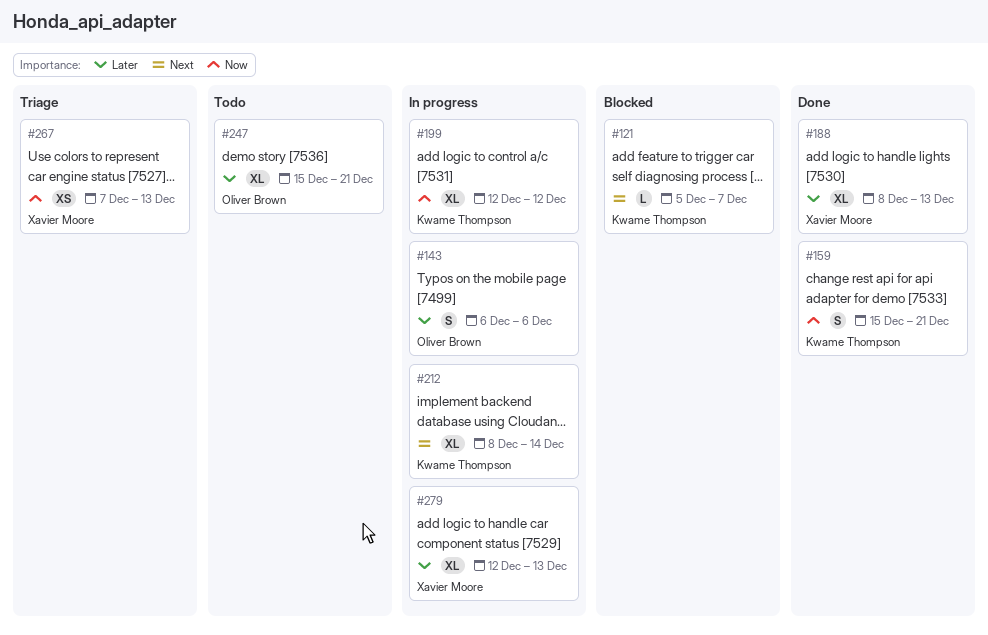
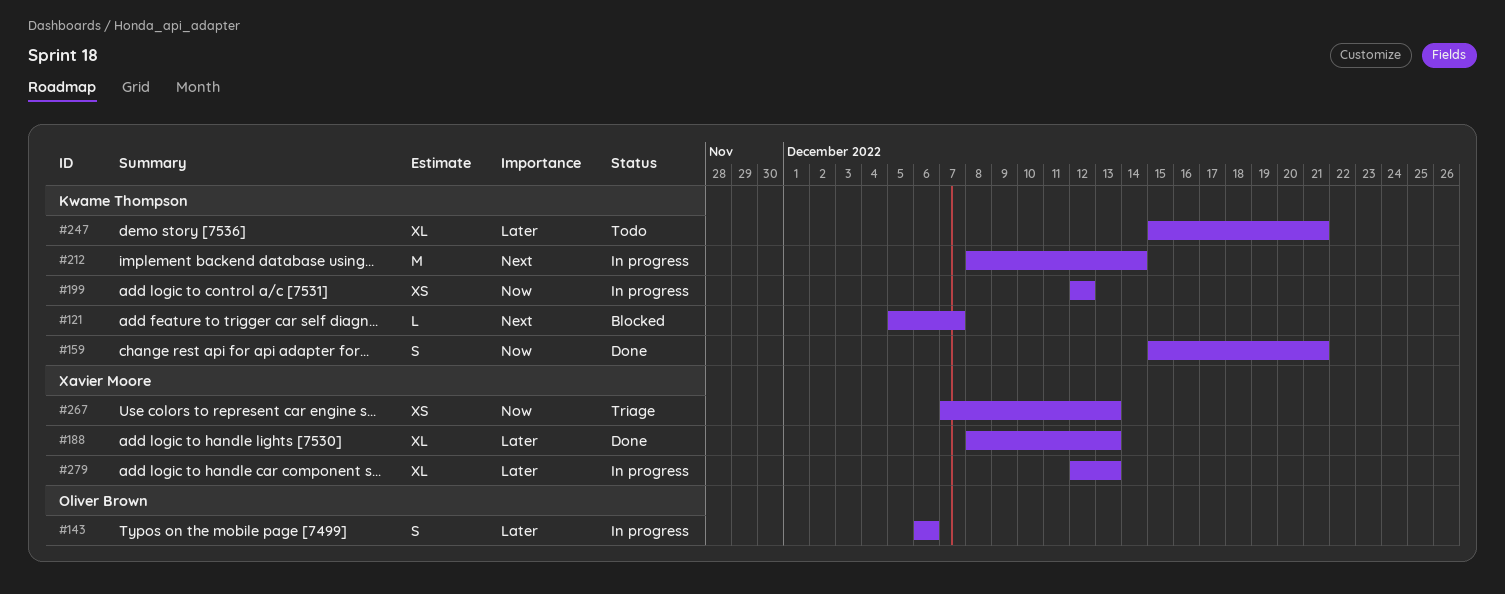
#199, estimate: XL -> XS
#212, estimate: XL -> M
#247, owner: Oliver Brown -> Kwame Thompson

